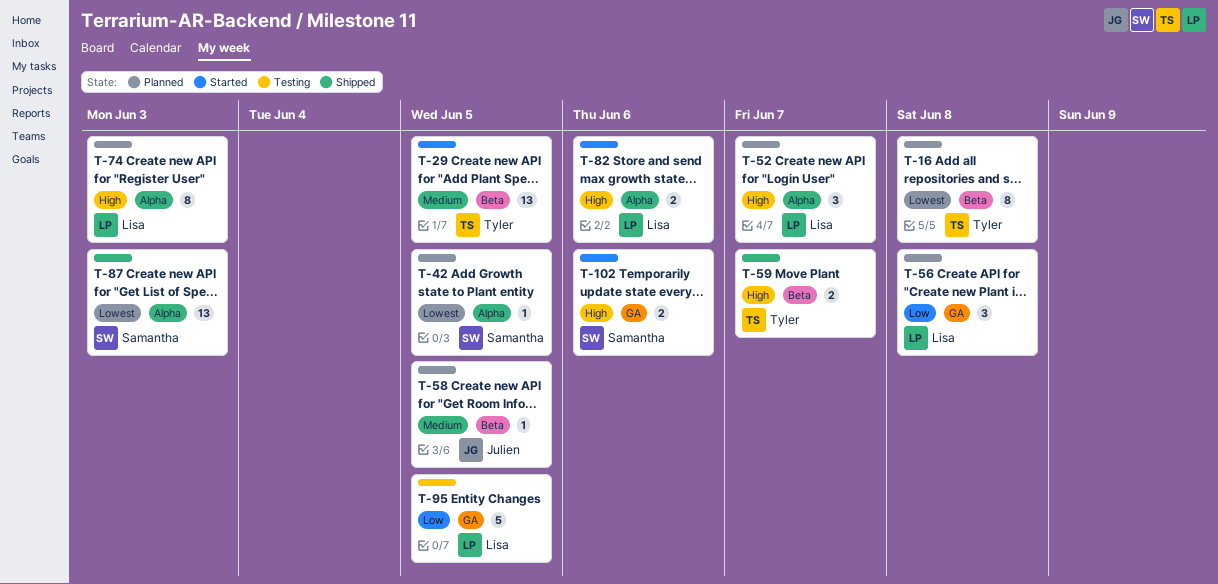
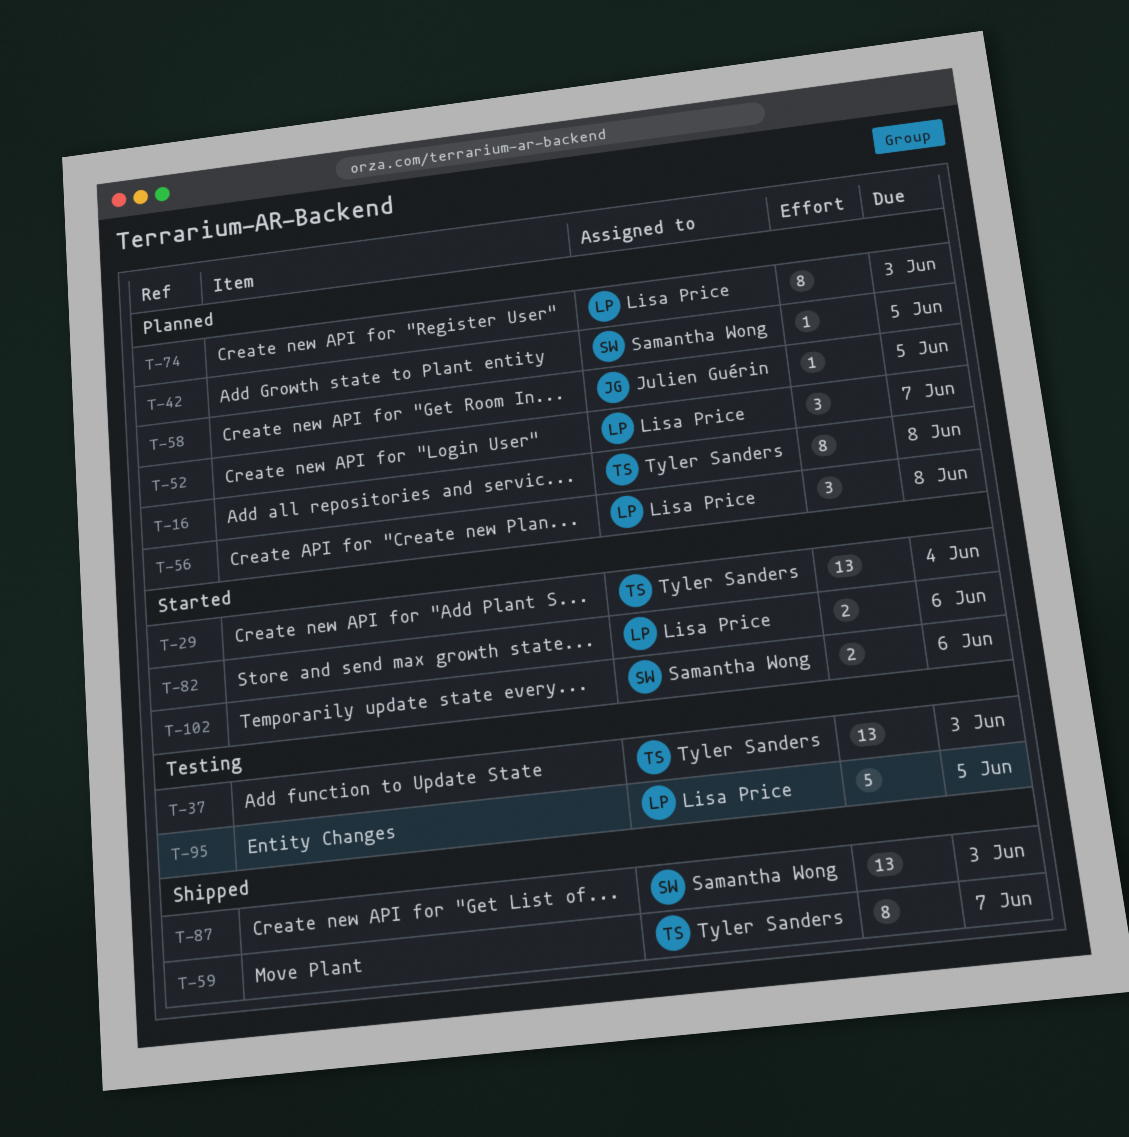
T-29, due: Jun 5 -> Jun 4
T-37: none -> present
T-59, estimate: 2 -> 8

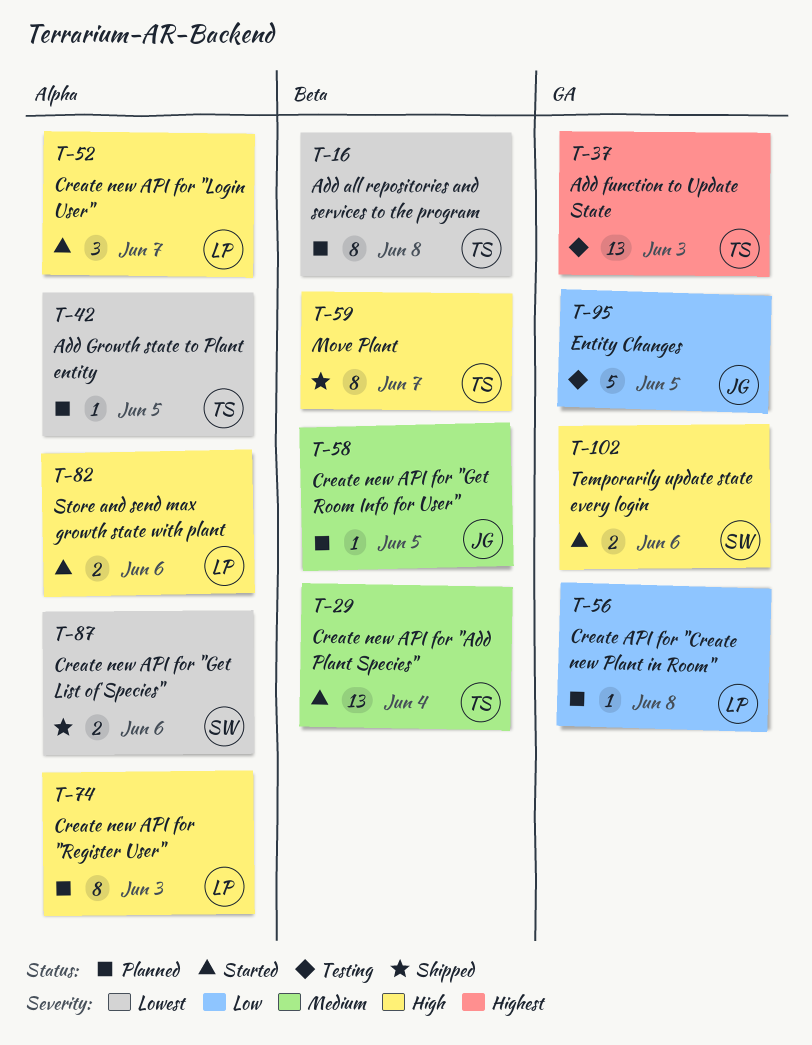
T-42, owner: Samantha Wong -> Tyler Sanders
T-52, status: Planned -> Started
T-56, estimate: 3 -> 1
T-87, estimate: 13 -> 2
T-87, due: Jun 3 -> Jun 6
T-95, owner: Lisa Price -> Julien Guérin

